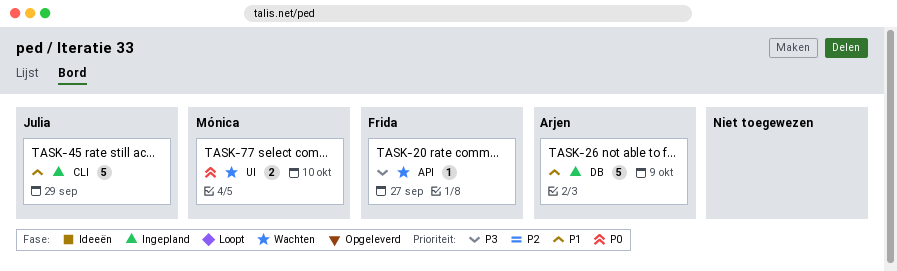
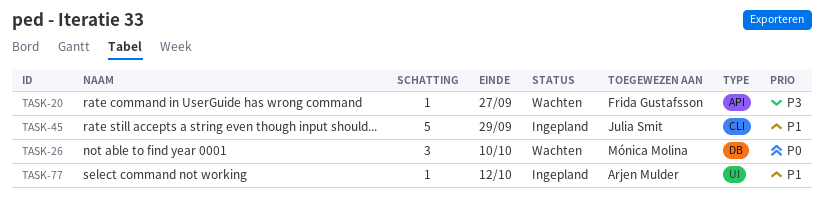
TASK-26, status: Ingepland -> Wachten
TASK-26, owner: Arjen Mulder -> Mónica Molina
TASK-26, priority: P1 -> P0
TASK-26, estimate: 5 -> 3
TASK-26, due: Oct 9 -> Oct 10
TASK-77, status: Wachten -> Ingepland
TASK-77, owner: Mónica Molina -> Arjen Mulder
TASK-77, priority: P0 -> P1
TASK-77, estimate: 2 -> 1
TASK-77, due: Oct 10 -> Oct 12

